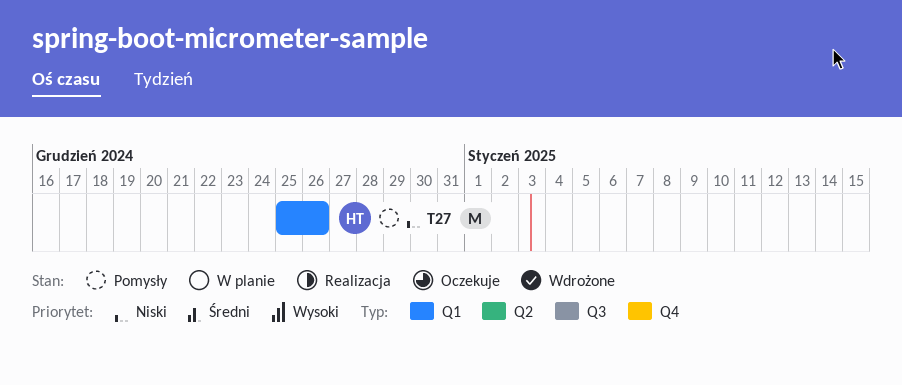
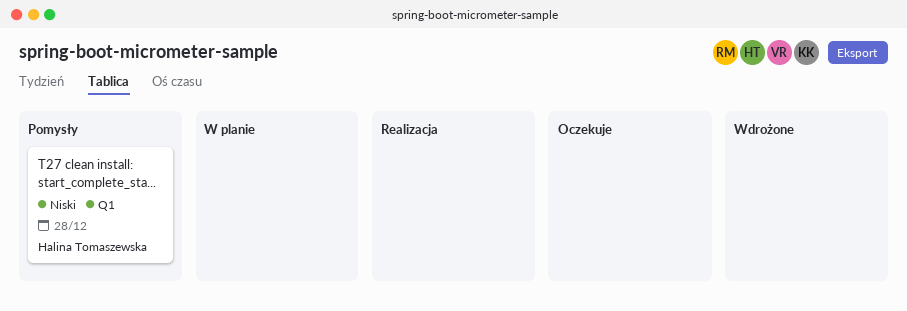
T27, due: Dec 26 -> Dec 28

